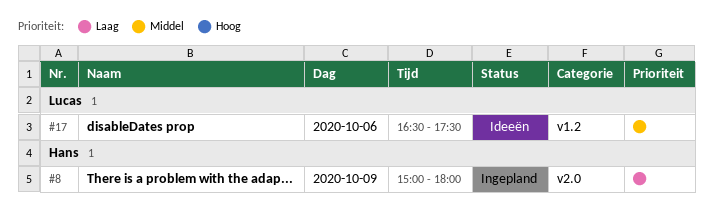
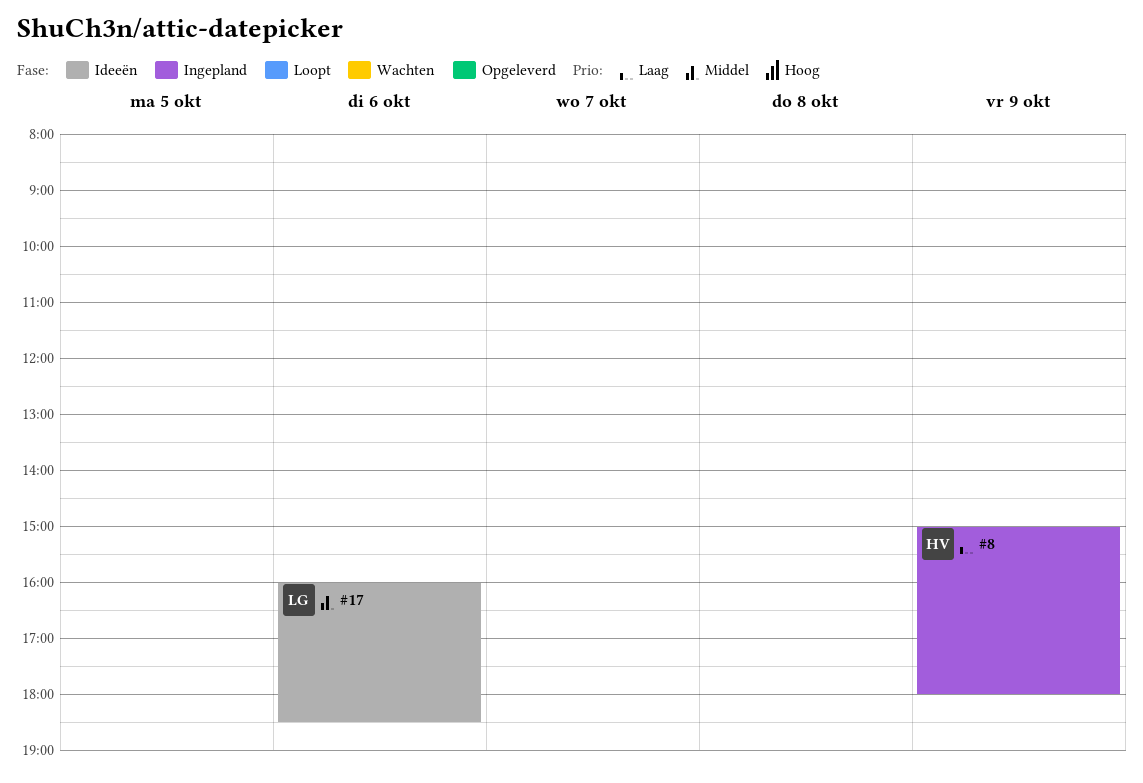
#17, begins: 16:30 -> 16:00
#17, ends: 17:30 -> 18:30

